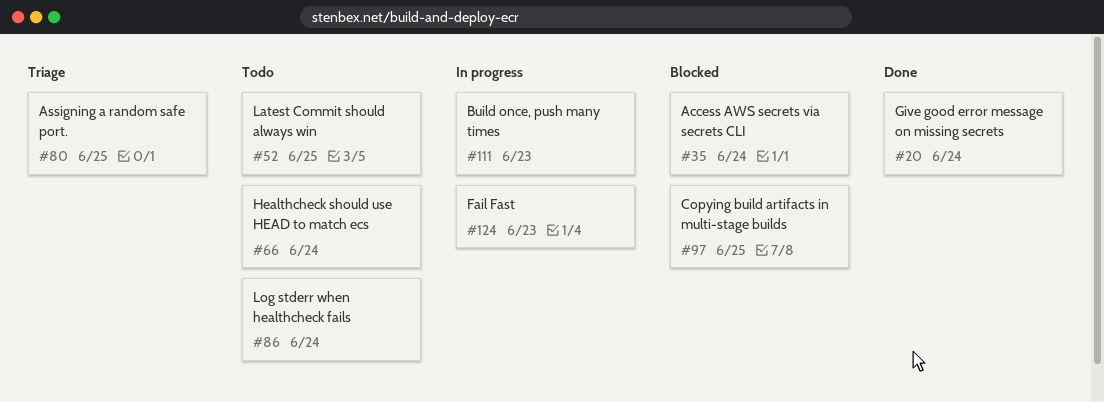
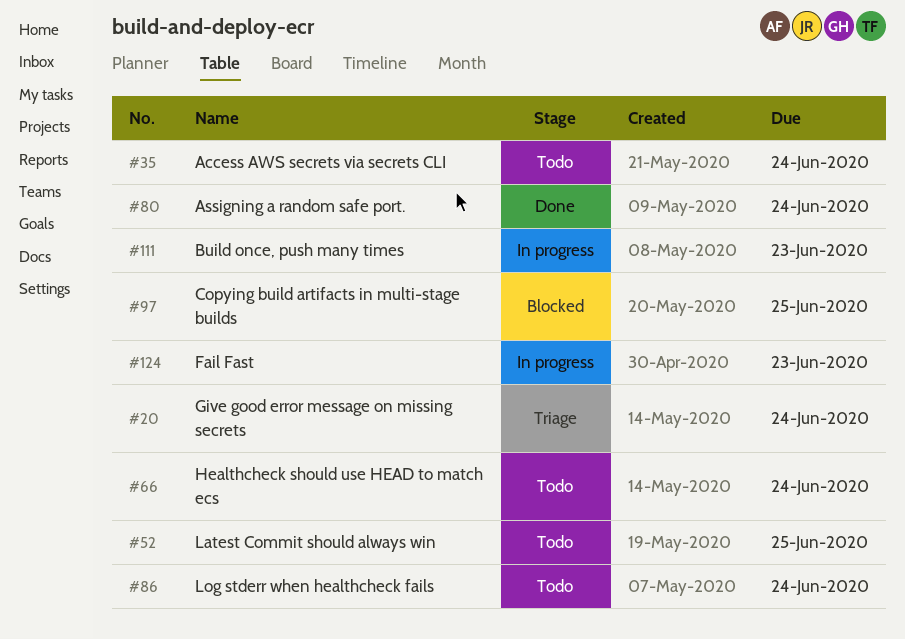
#20, status: Done -> Triage
#35, status: Blocked -> Todo
#80, status: Triage -> Done
#80, due: Jun 25 -> Jun 24

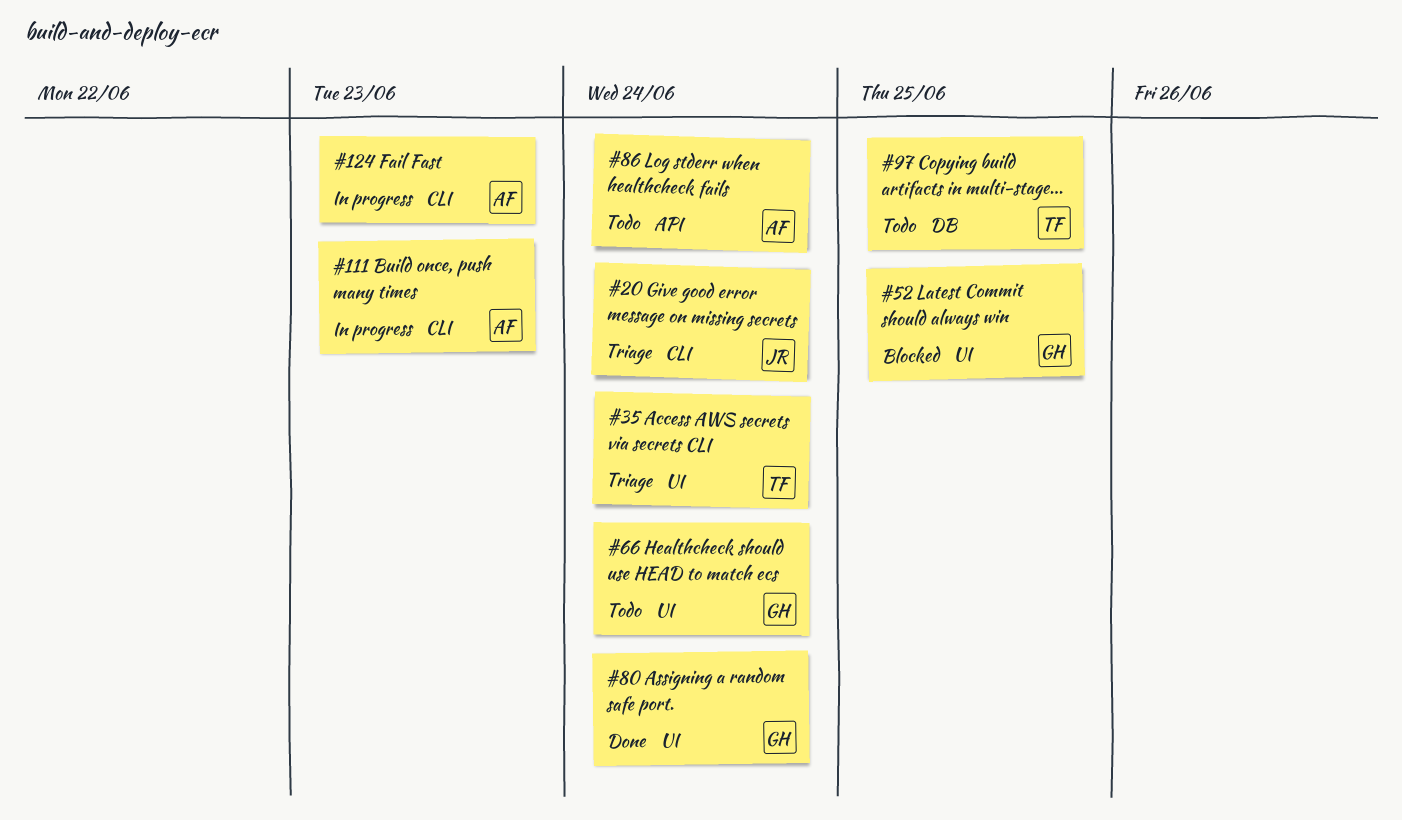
#35, status: Todo -> Triage
#52, status: Todo -> Blocked
#97, status: Blocked -> Todo

